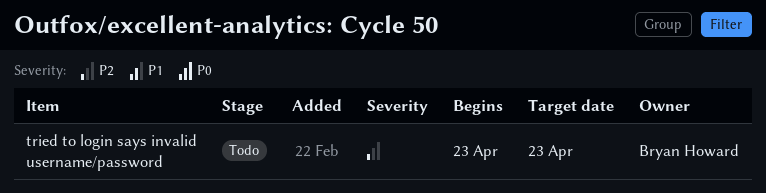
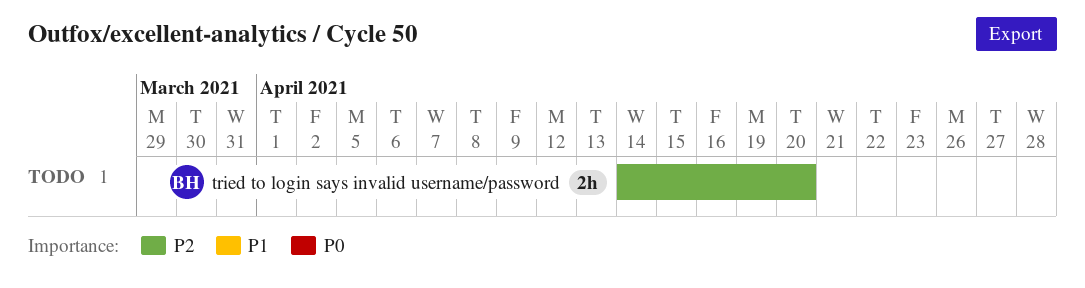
tried to login says invalid username/password, start: Apr 23 -> Apr 14
tried to login says invalid username/password, due: Apr 23 -> Apr 20

